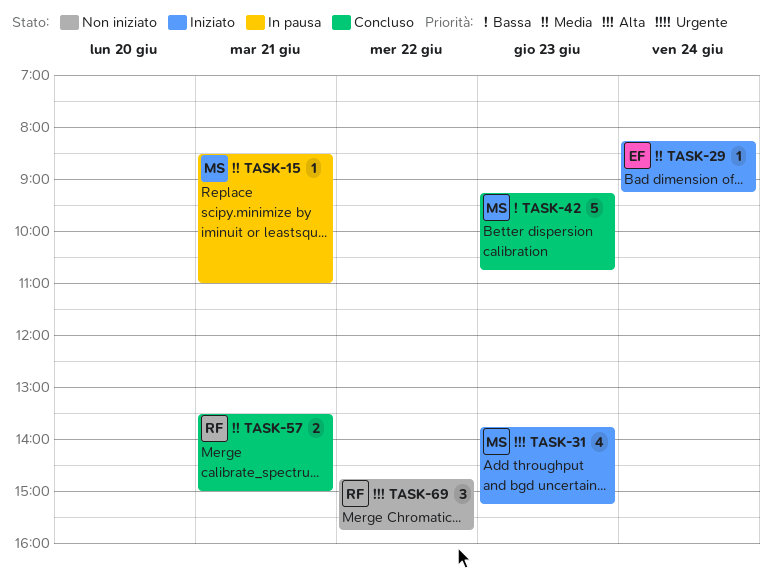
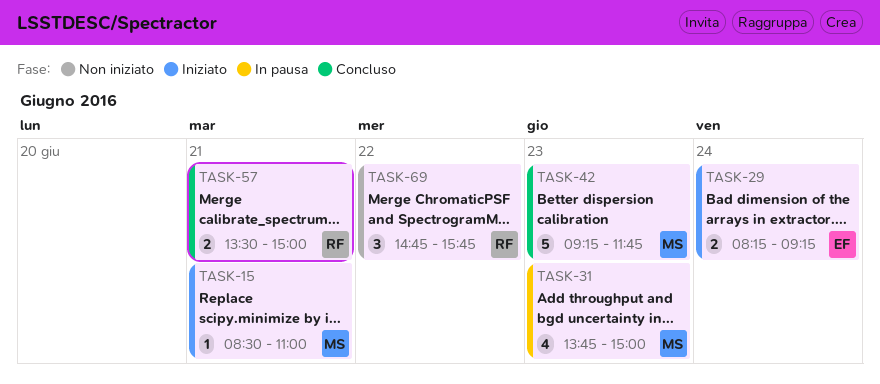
TASK-15, status: In pausa -> Iniziato
TASK-29, estimate: 1 -> 2
TASK-31, status: Iniziato -> In pausa
TASK-31, ends: 15:15 -> 15:00
TASK-42, ends: 10:45 -> 11:45

